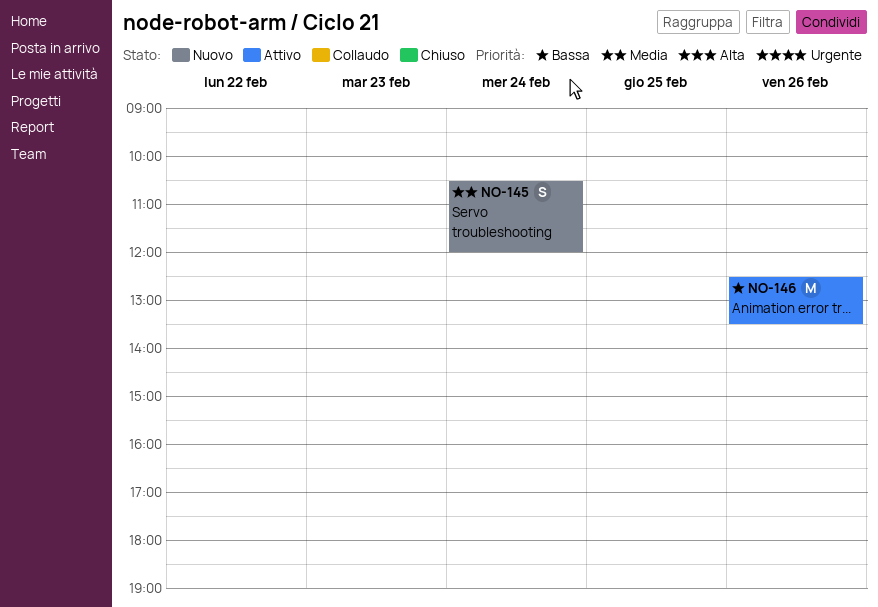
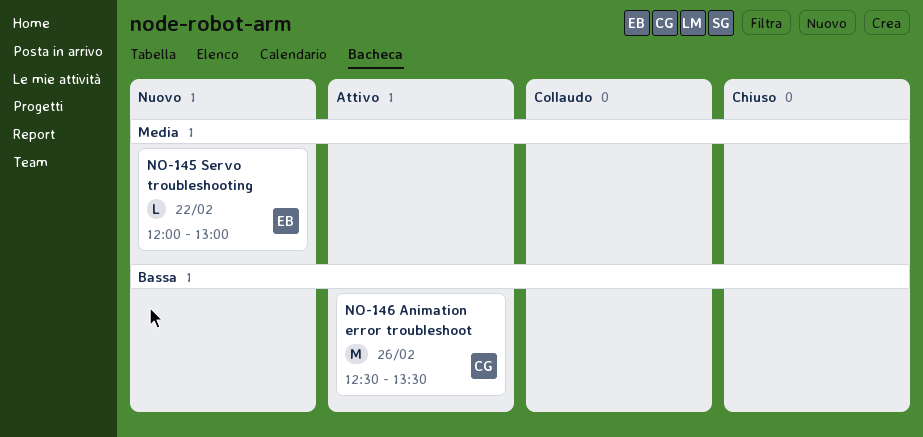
NO-145, estimate: S -> L
NO-145, day: Feb 24 -> Feb 22
NO-145, begins: 10:30 -> 12:00
NO-145, ends: 12:00 -> 13:00

